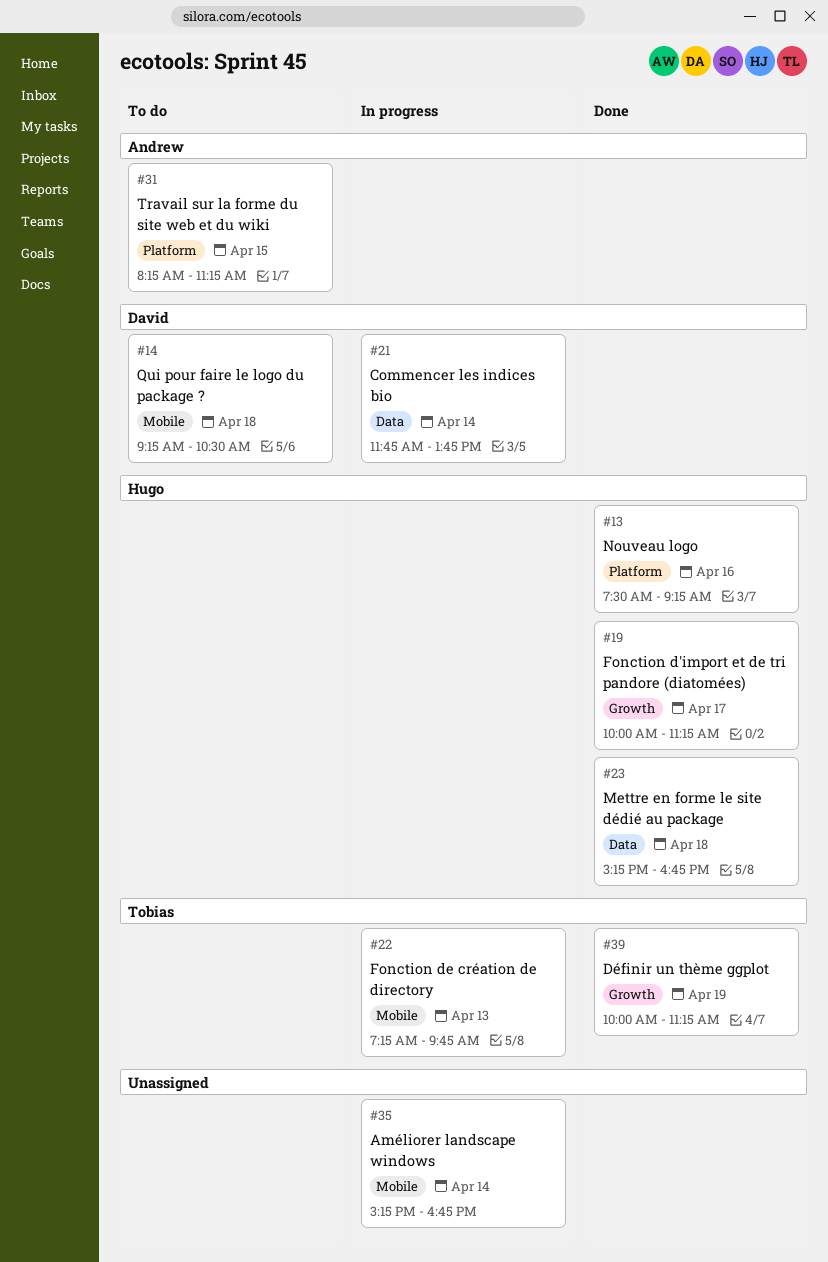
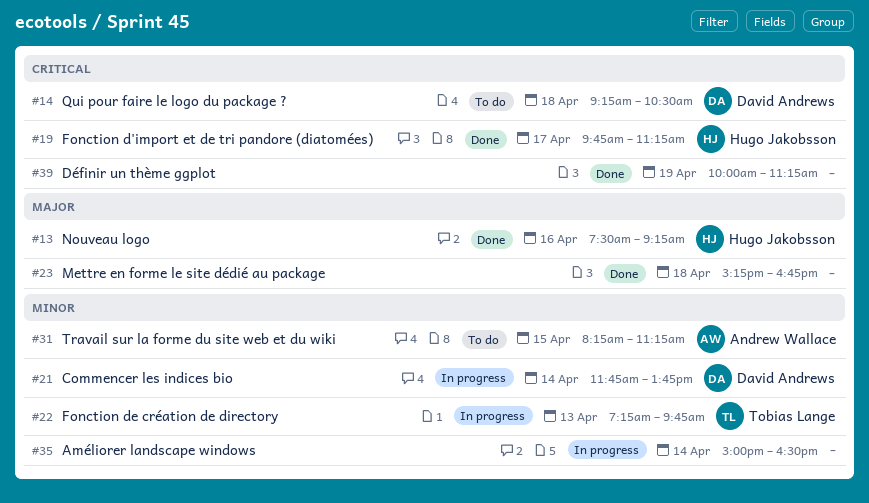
#19, begins: 10:00 -> 09:45
#23, owner: Hugo Jakobsson -> none
#35, begins: 15:15 -> 15:00
#35, ends: 16:45 -> 16:30
#39, owner: Tobias Lange -> none

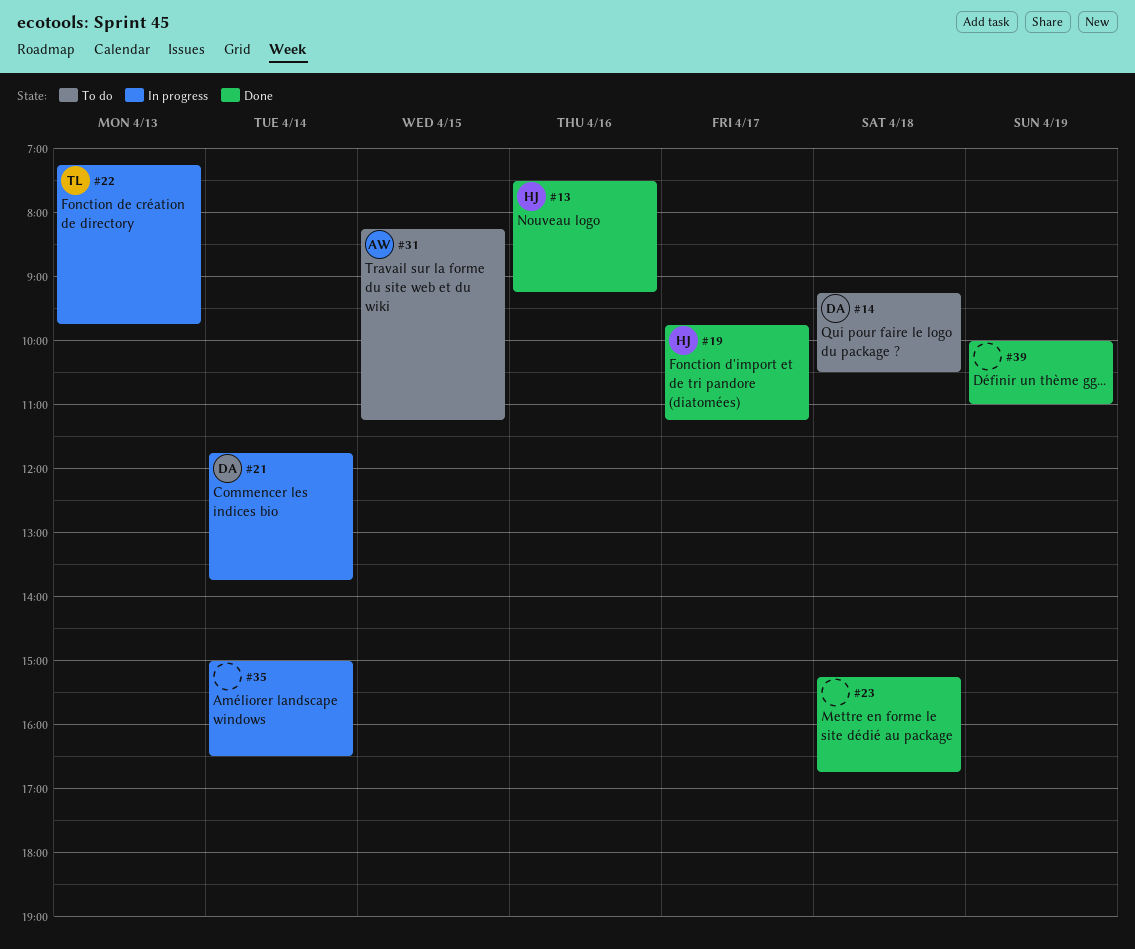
#39, ends: 11:15 -> 11:00

